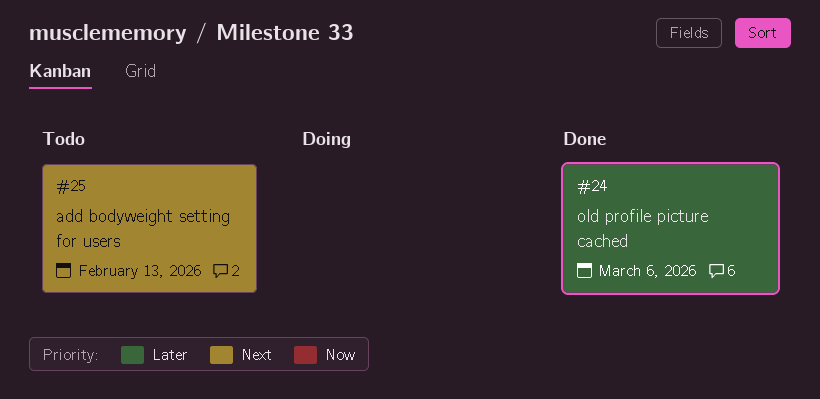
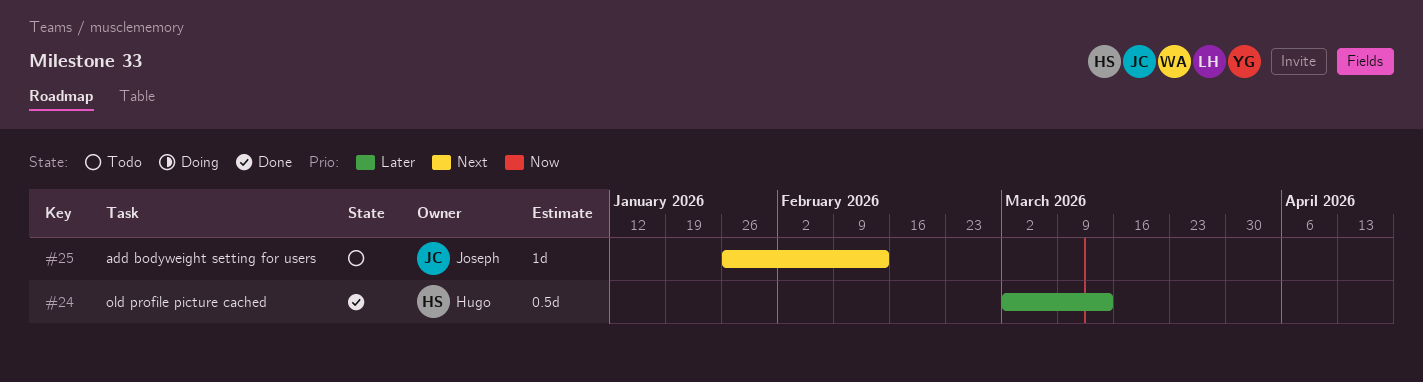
#24, due: Mar 6 -> Mar 13

